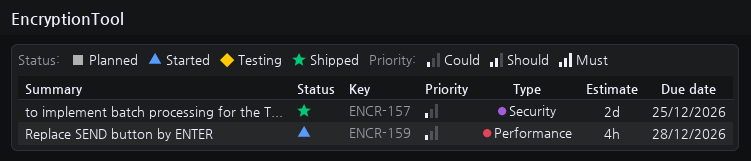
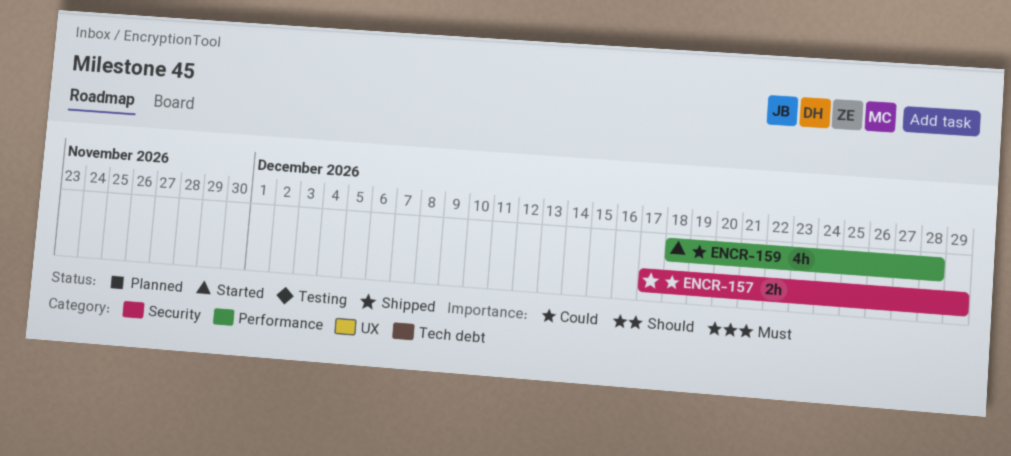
ENCR-157, estimate: 2d -> 2h
ENCR-157, due: Dec 25 -> Dec 29

